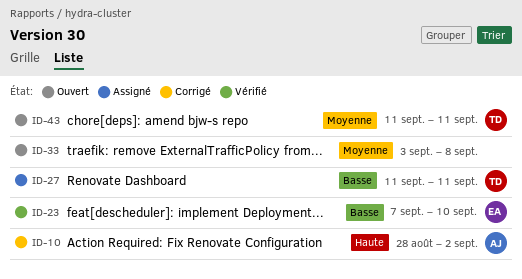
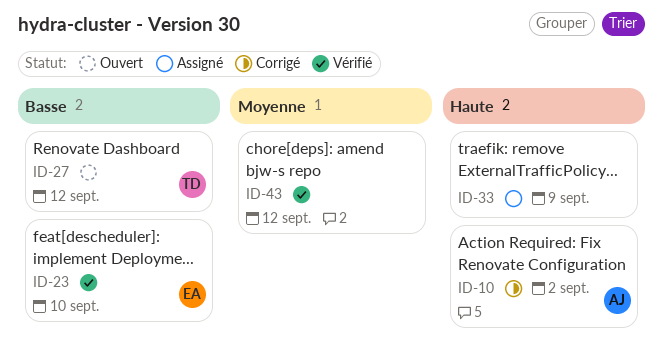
ID-27, status: Assigné -> Ouvert
ID-27, due: Sep 11 -> Sep 12
ID-33, status: Ouvert -> Assigné
ID-33, priority: Moyenne -> Haute
ID-33, due: Sep 8 -> Sep 9
ID-43, status: Ouvert -> Vérifié
ID-43, owner: TD -> none
ID-43, due: Sep 11 -> Sep 12

